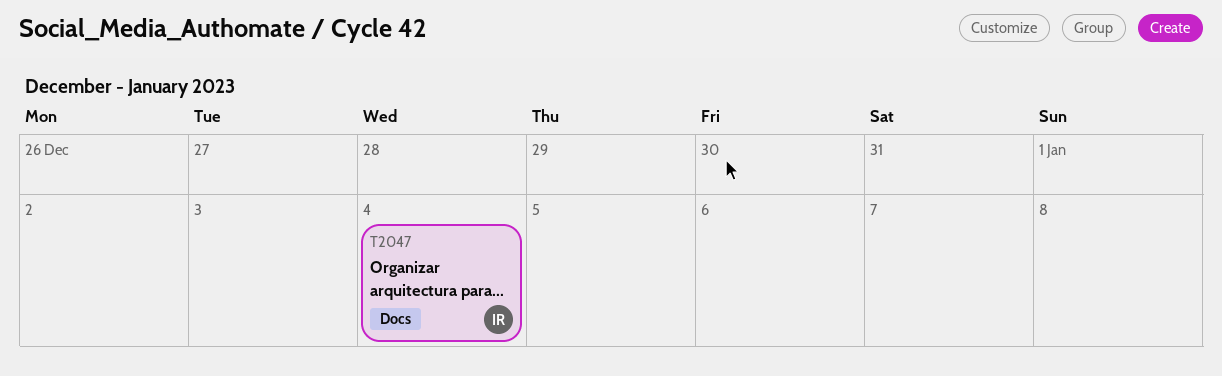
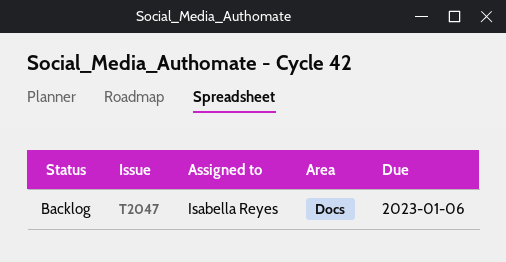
T2047, due: Jan 4 -> Jan 6

